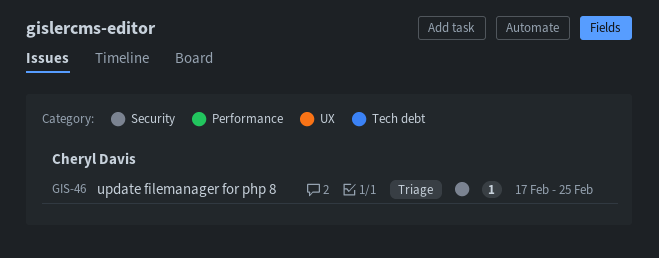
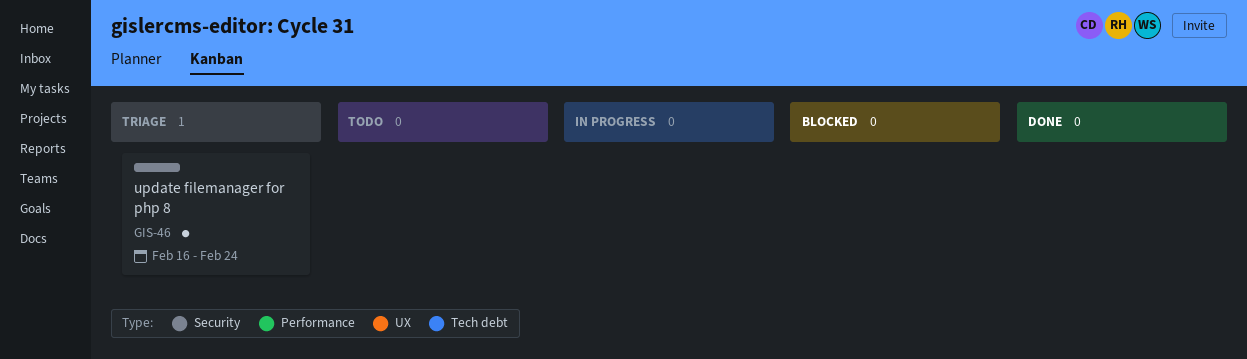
GIS-46, start: Feb 17 -> Feb 16
GIS-46, due: Feb 25 -> Feb 24

